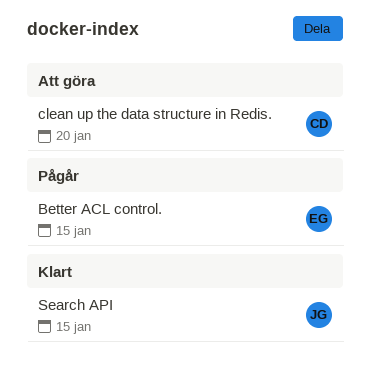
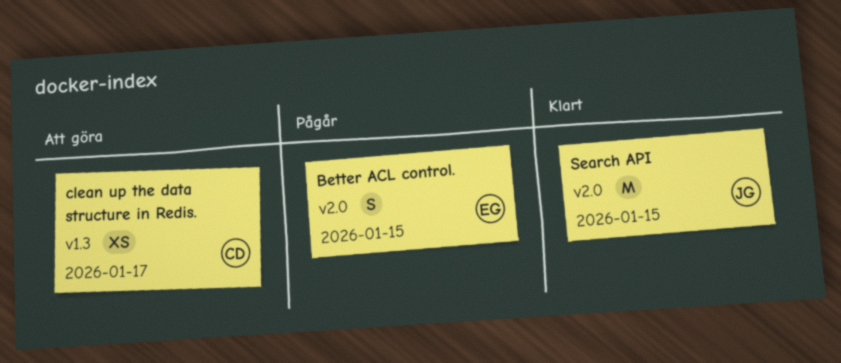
clean up the data structure in Redis., due: Jan 20 -> Jan 17

